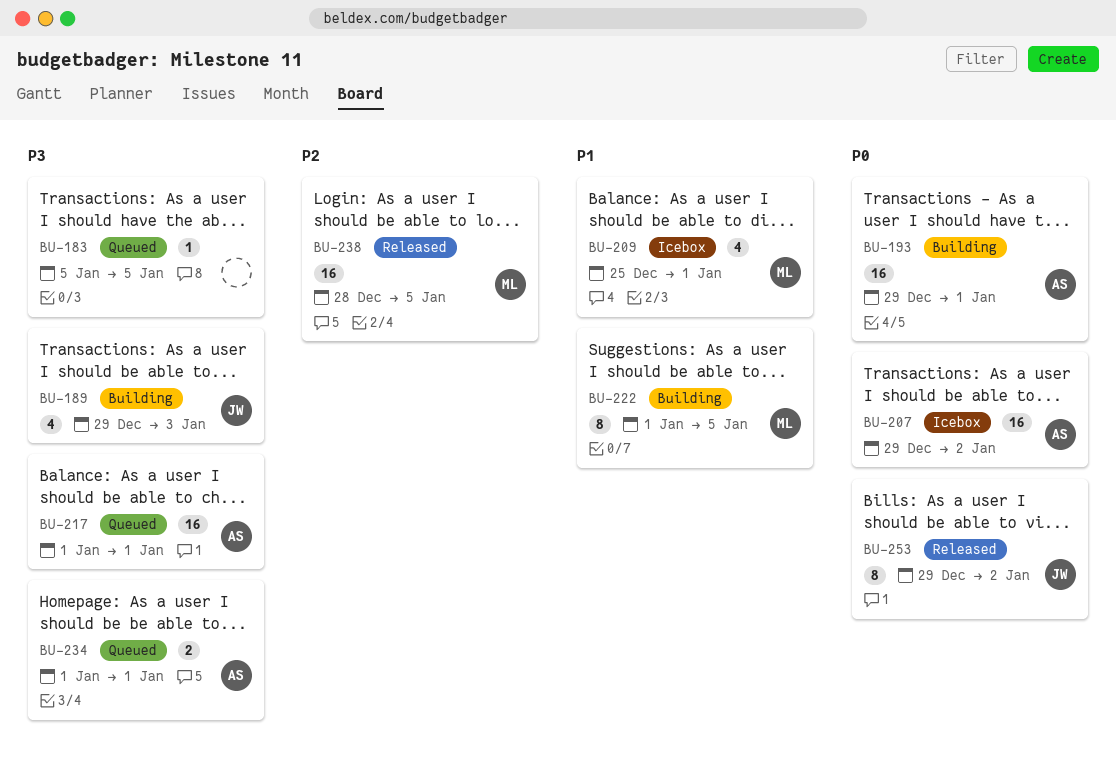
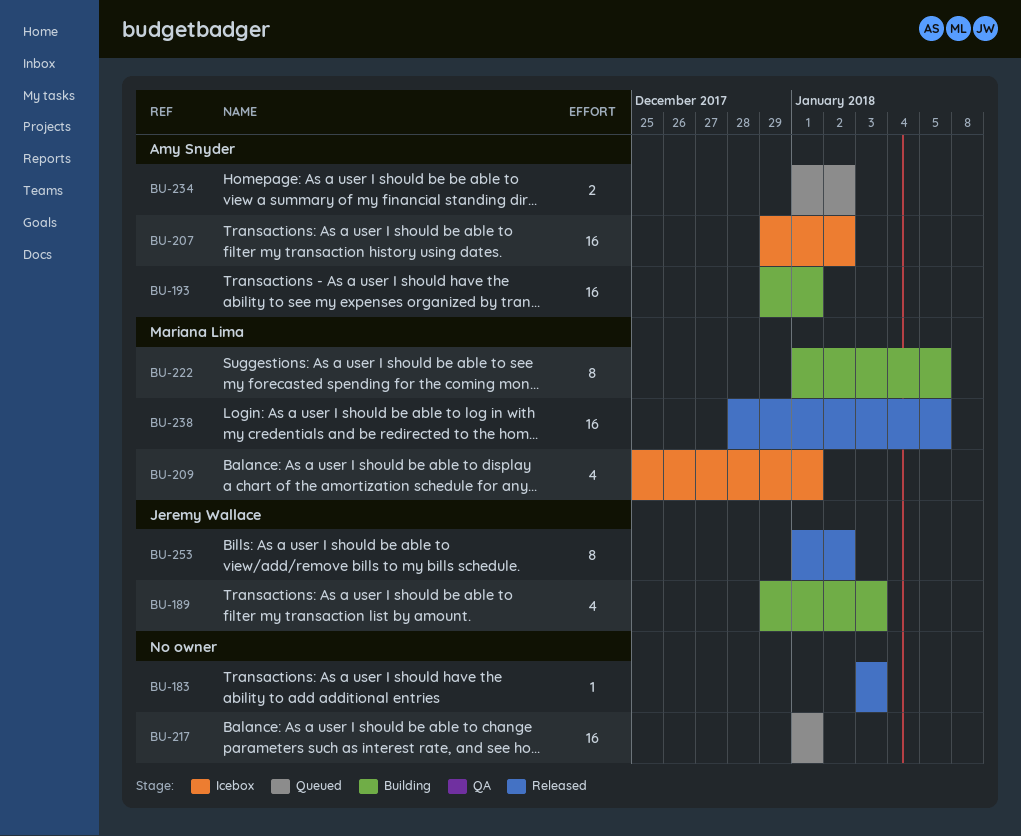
BU-183, status: Queued -> Released
BU-183, start: Jan 5 -> Jan 3
BU-183, due: Jan 5 -> Jan 3
BU-217, owner: Amy Snyder -> none
BU-234, due: Jan 1 -> Jan 2
BU-253, start: Dec 29 -> Jan 1

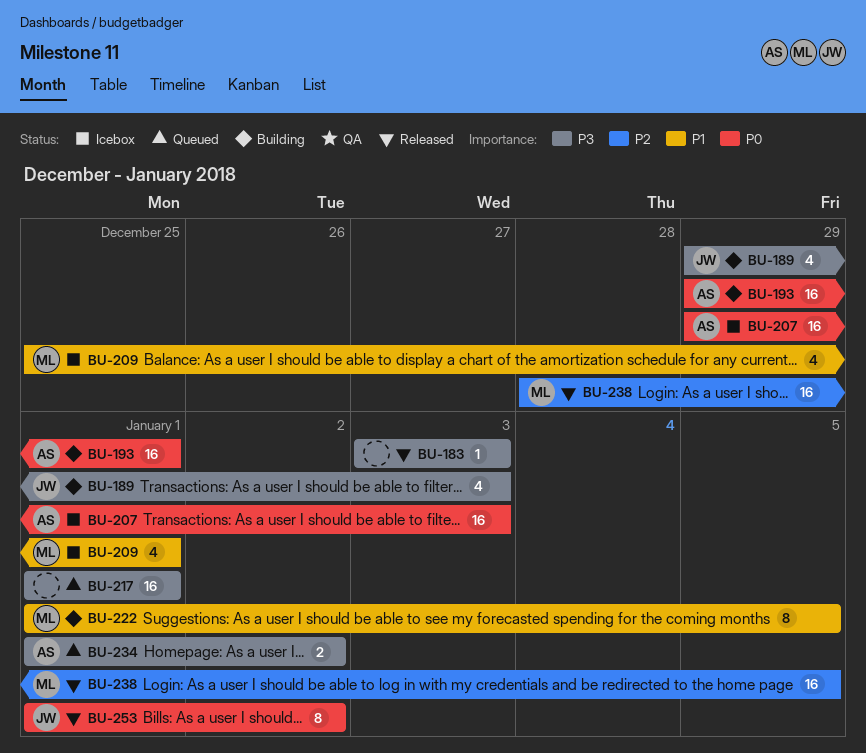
BU-207, due: Jan 2 -> Jan 3

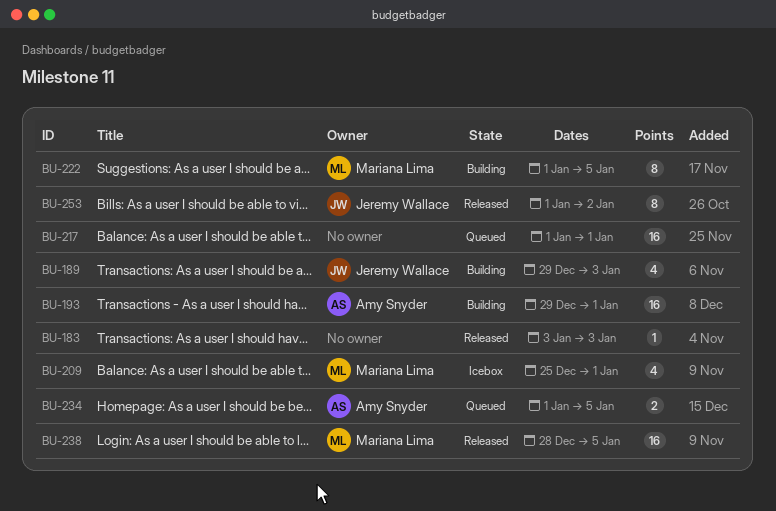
BU-207: present -> none
BU-234, due: Jan 2 -> Jan 5

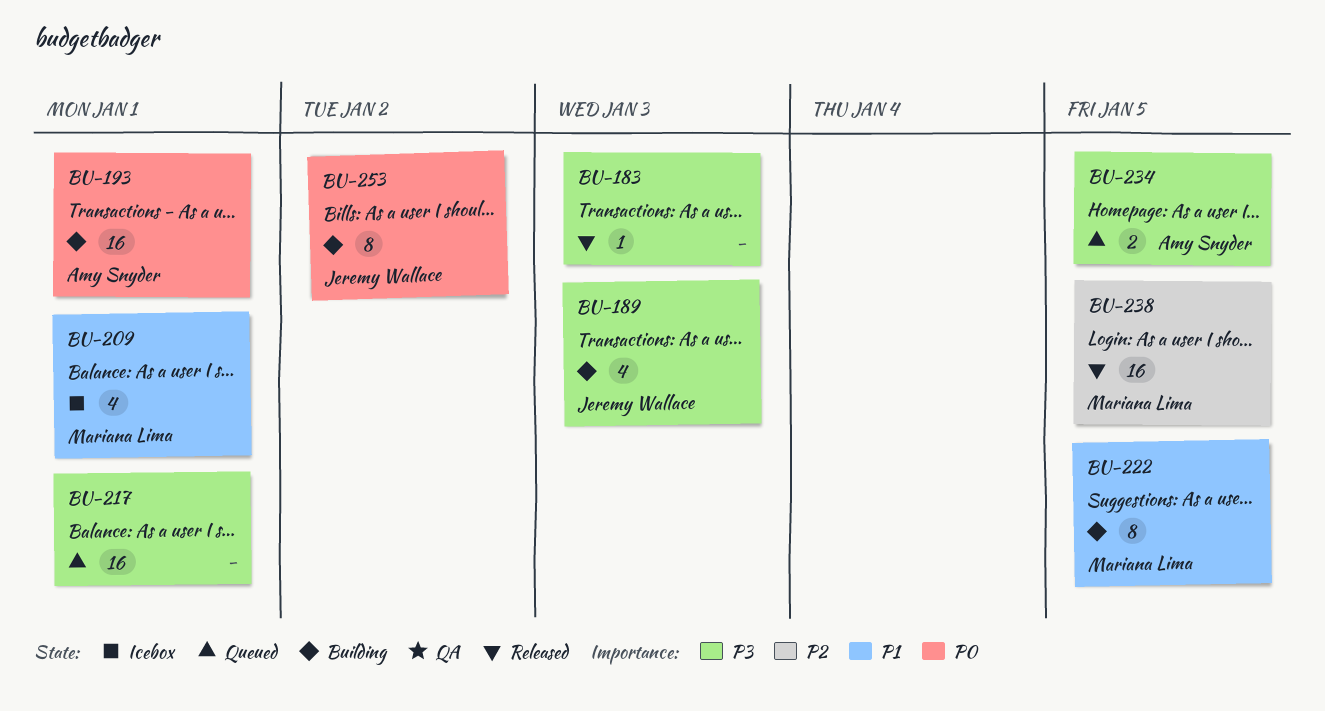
BU-253, status: Released -> Building

